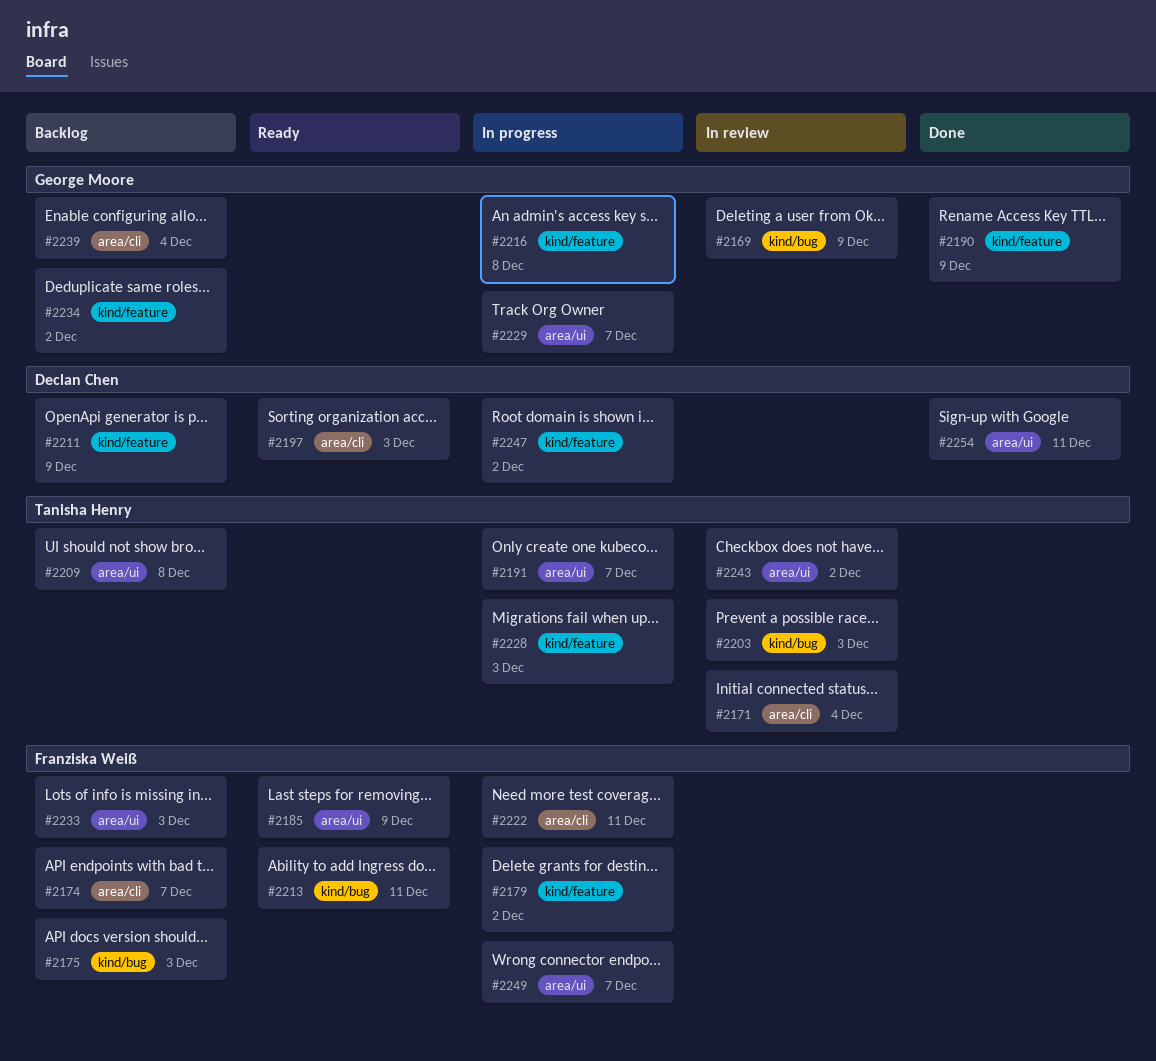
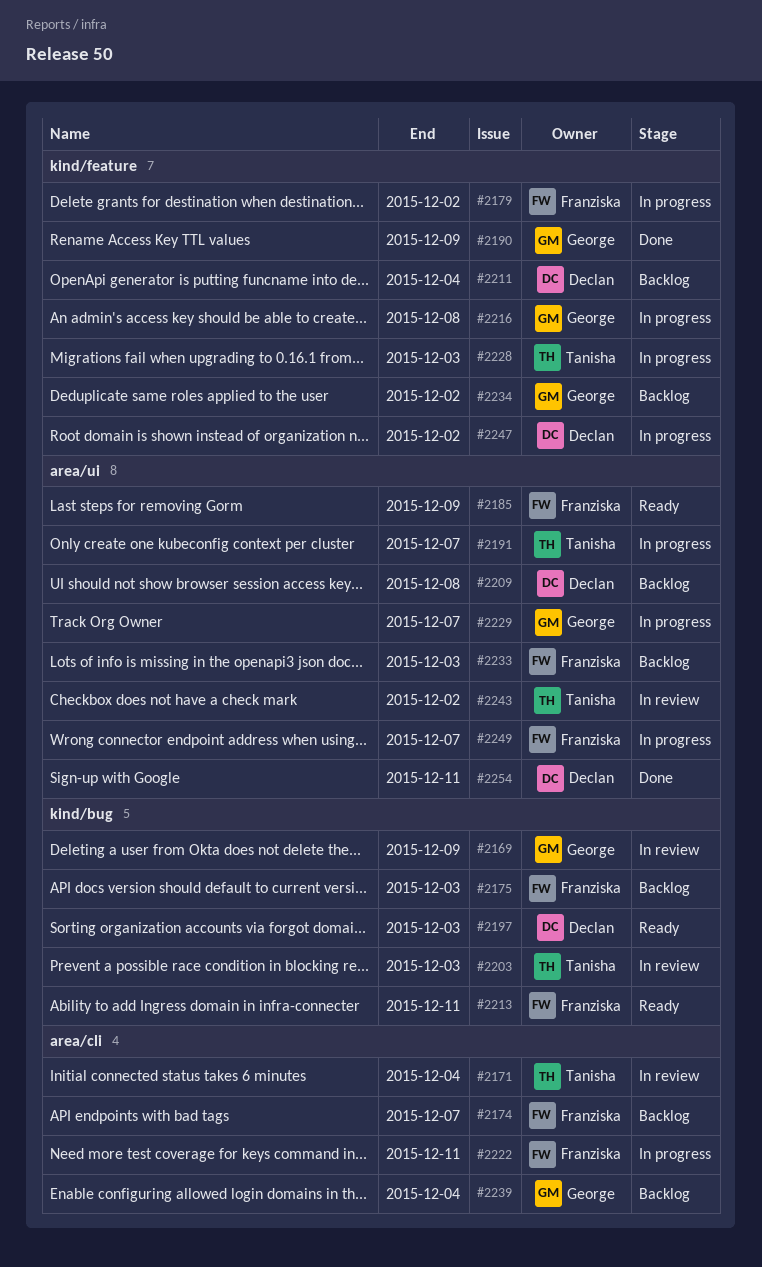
#2197, label: area/cli -> kind/bug
#2209, owner: Tanisha Henry -> Declan Chen
#2211, due: Dec 9 -> Dec 4

